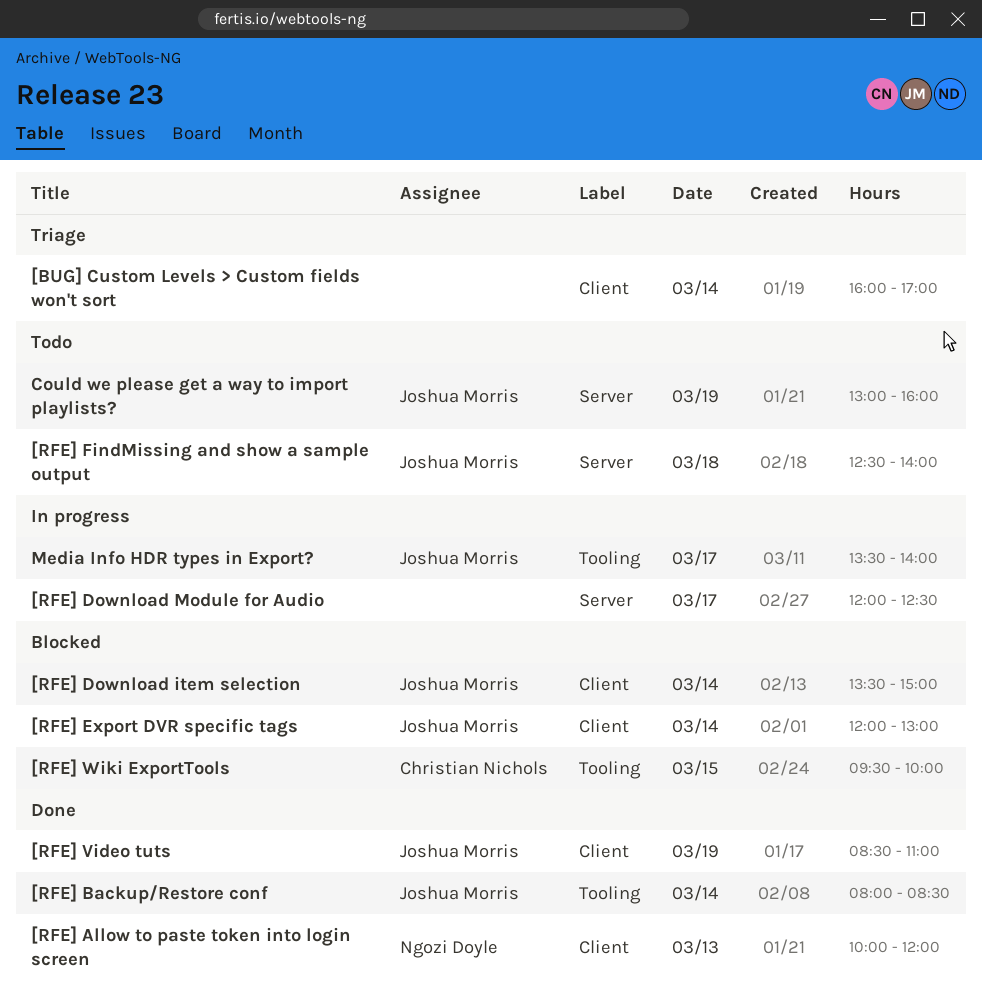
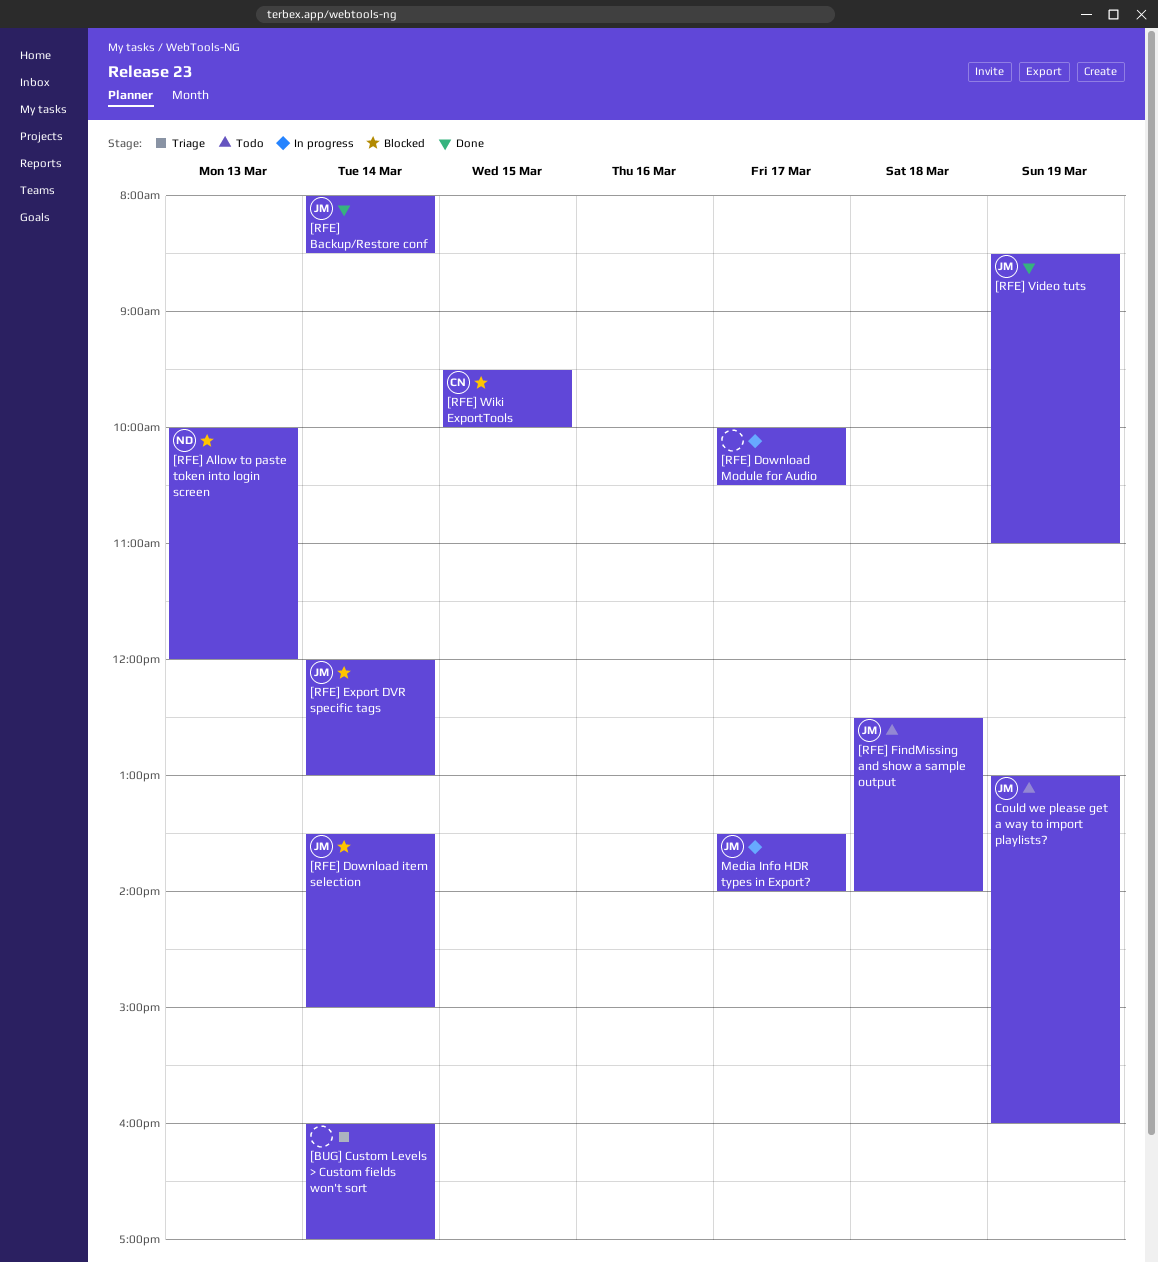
[RFE] Allow to paste token into login screen, status: Done -> Blocked
[RFE] Download Module for Audio, begins: 12:00 -> 10:00
[RFE] Download Module for Audio, ends: 12:30 -> 10:30

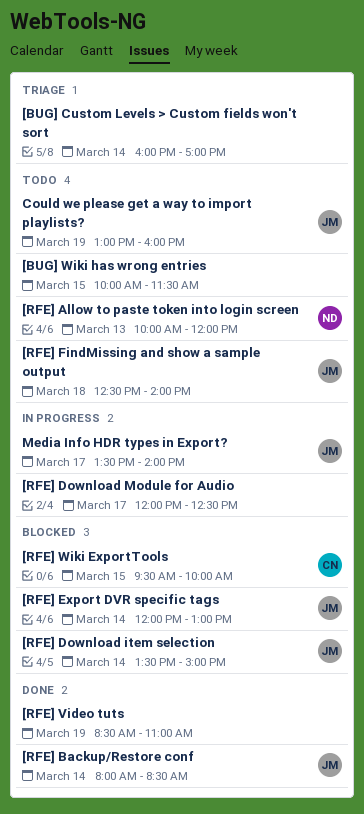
[BUG] Wiki has wrong entries: none -> present
[RFE] Allow to paste token into login screen, status: Blocked -> Todo
[RFE] Download Module for Audio, begins: 10:00 -> 12:00
[RFE] Download Module for Audio, ends: 10:30 -> 12:30
[RFE] Video tuts, owner: JM -> none

